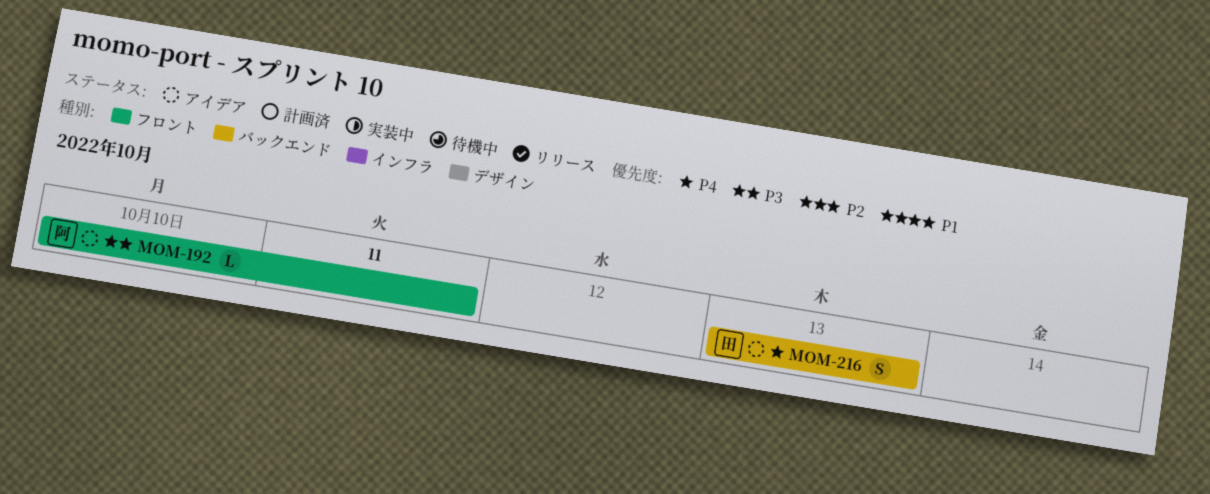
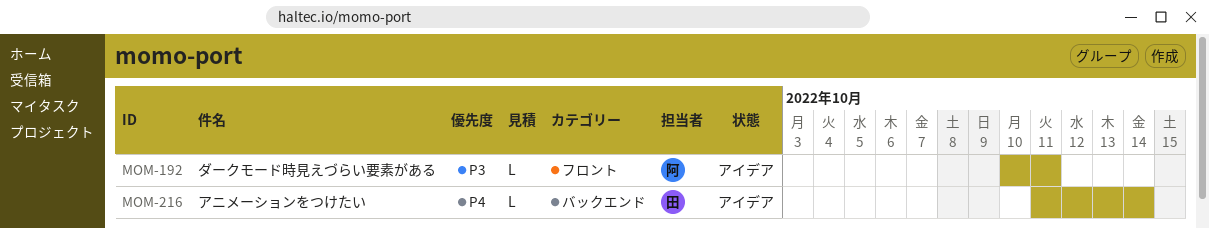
MOM-216, estimate: S -> L
MOM-216, start: Oct 13 -> Oct 11
MOM-216, due: Oct 13 -> Oct 14

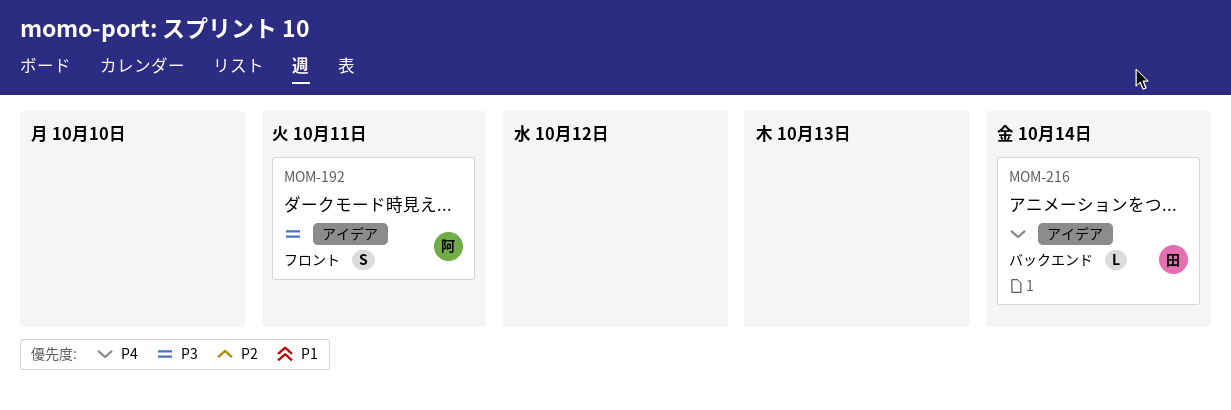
MOM-192, estimate: L -> S

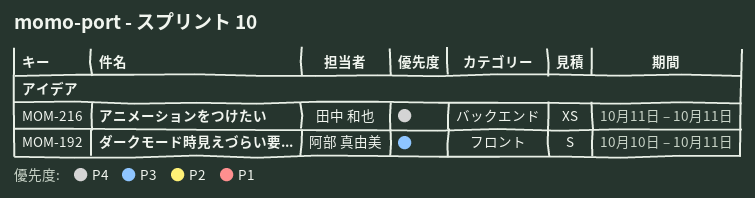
MOM-216, estimate: L -> XS
MOM-216, due: Oct 14 -> Oct 11

